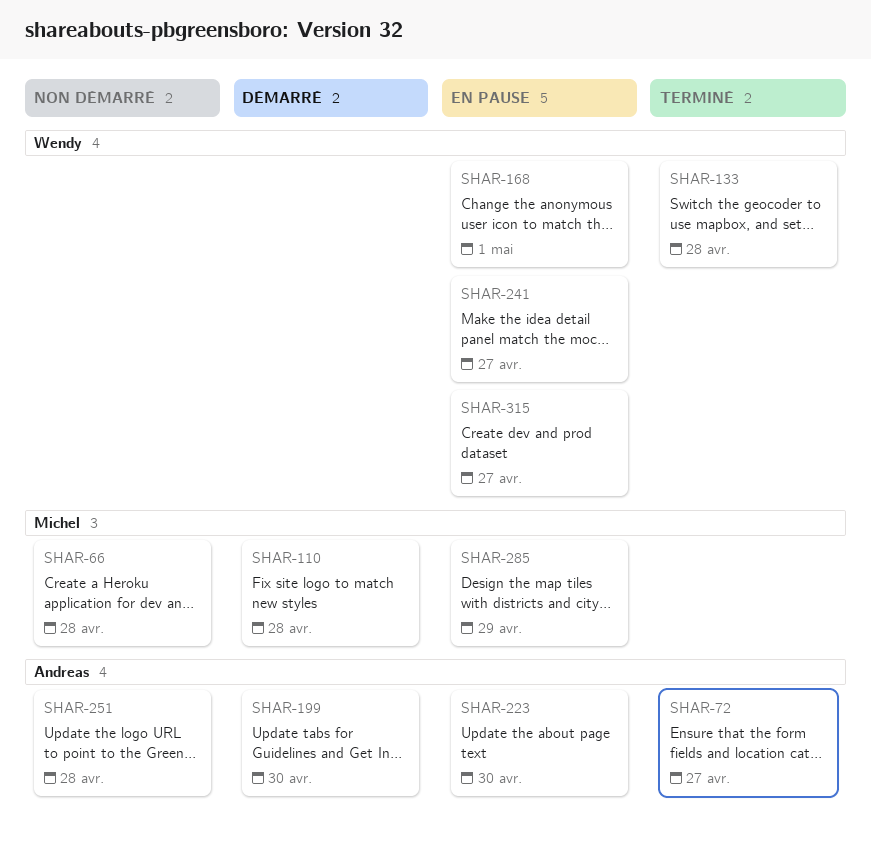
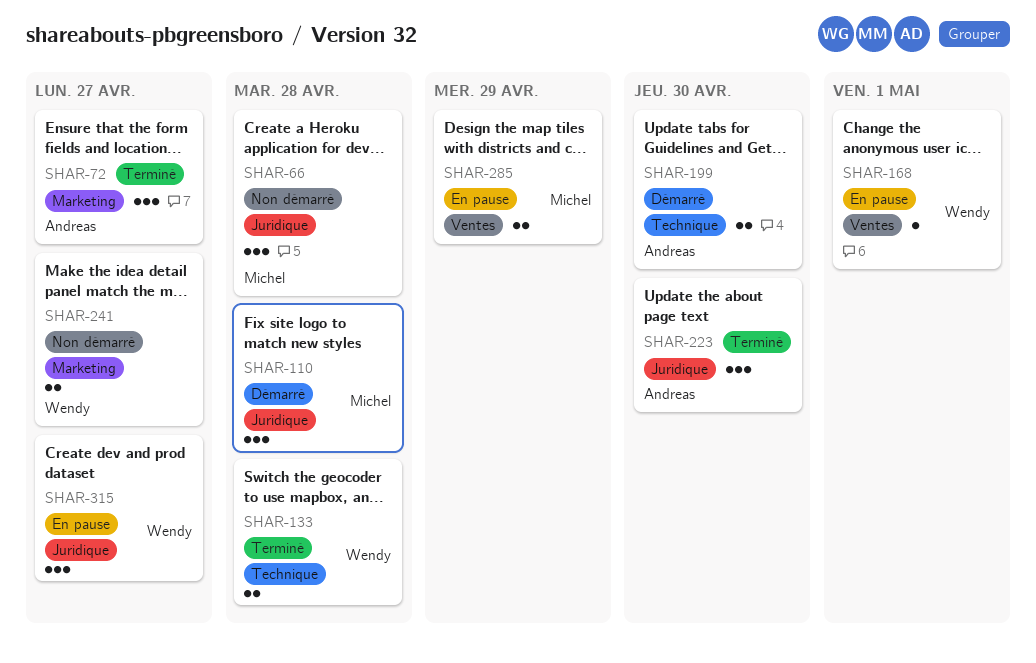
SHAR-223, status: En pause -> Terminé
SHAR-241, status: En pause -> Non démarré
SHAR-251: present -> none

